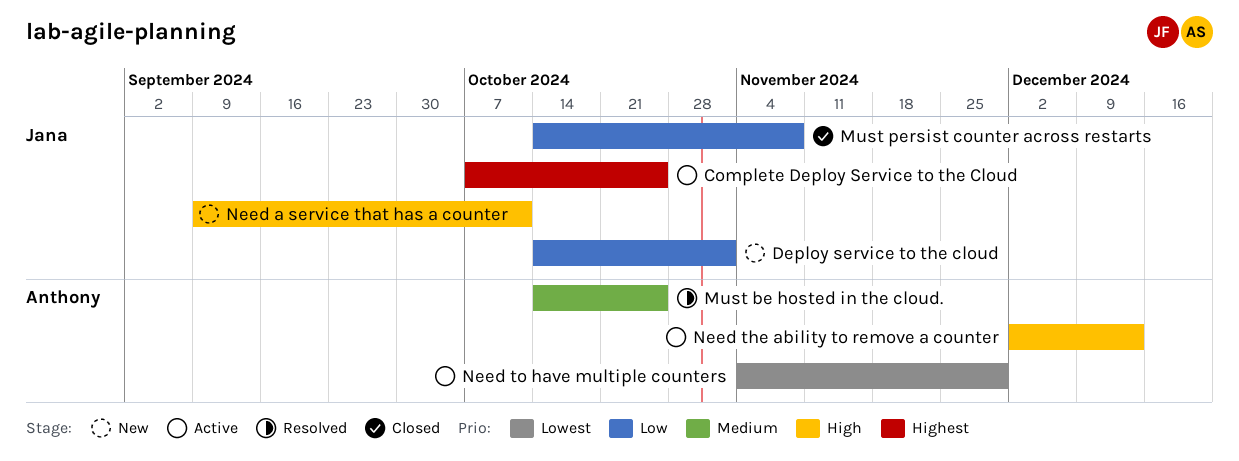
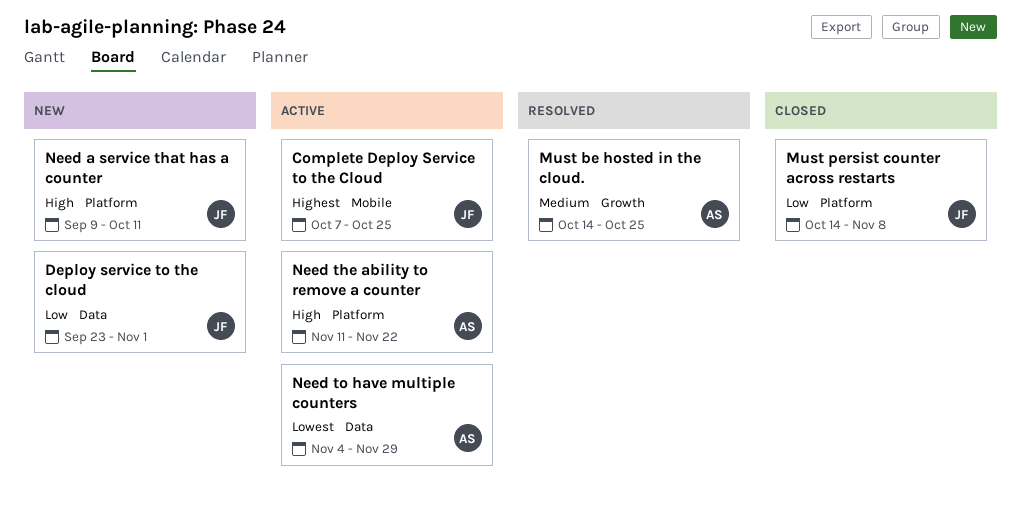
Deploy service to the cloud, start: Oct 14 -> Sep 23
Need the ability to remove a counter, start: Dec 2 -> Nov 11
Need the ability to remove a counter, due: Dec 13 -> Nov 22

